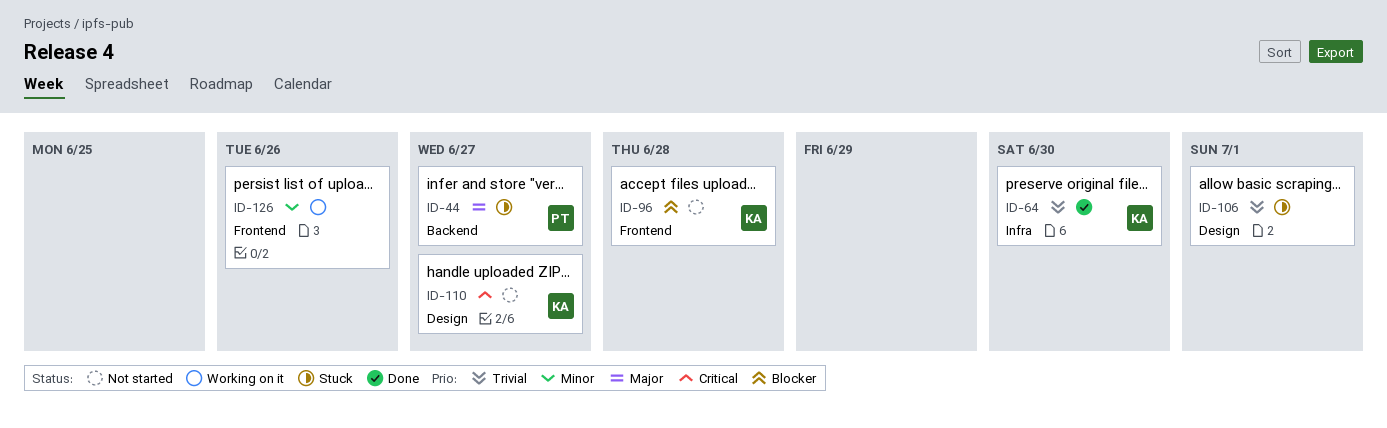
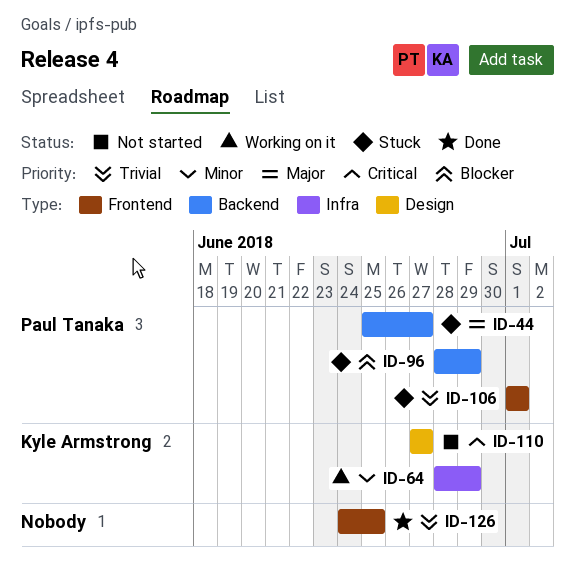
ID-64, status: Done -> Working on it
ID-64, priority: Trivial -> Minor
ID-64, due: Jun 30 -> Jun 29
ID-96, status: Not started -> Stuck
ID-96, owner: Kyle Armstrong -> Paul Tanaka
ID-96, label: Frontend -> Backend
ID-96, due: Jun 28 -> Jun 29
ID-106, owner: none -> Paul Tanaka
ID-106, label: Design -> Frontend
ID-126, status: Working on it -> Done
ID-126, priority: Minor -> Trivial
ID-126, due: Jun 26 -> Jun 25

